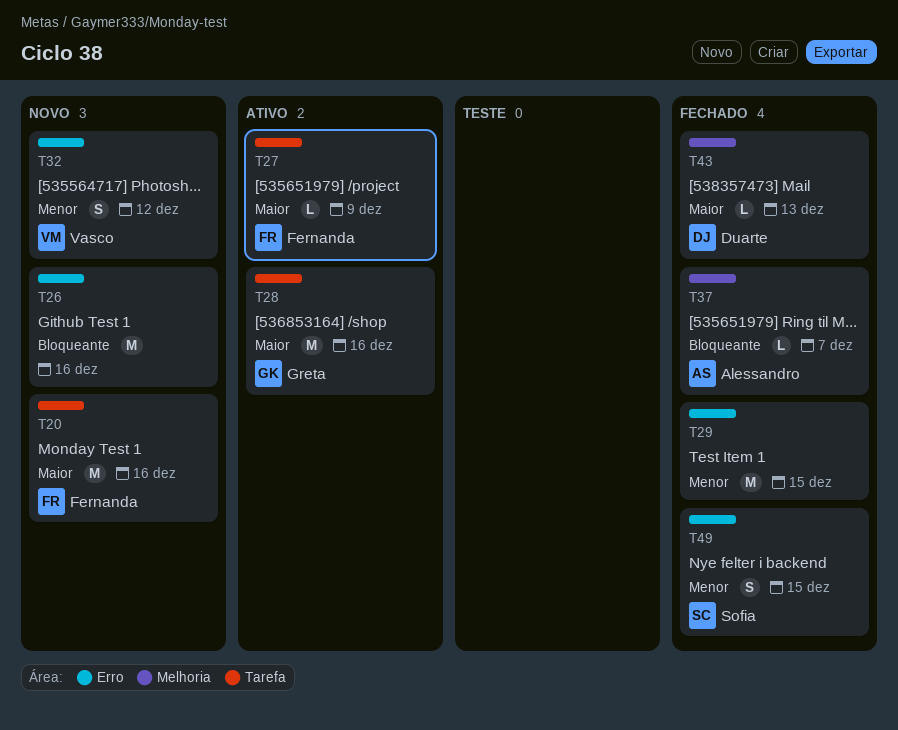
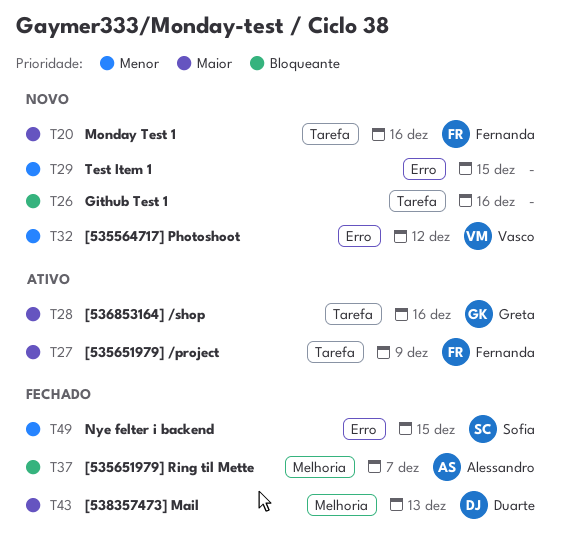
T26, label: Erro -> Tarefa
T29, status: Fechado -> Novo

